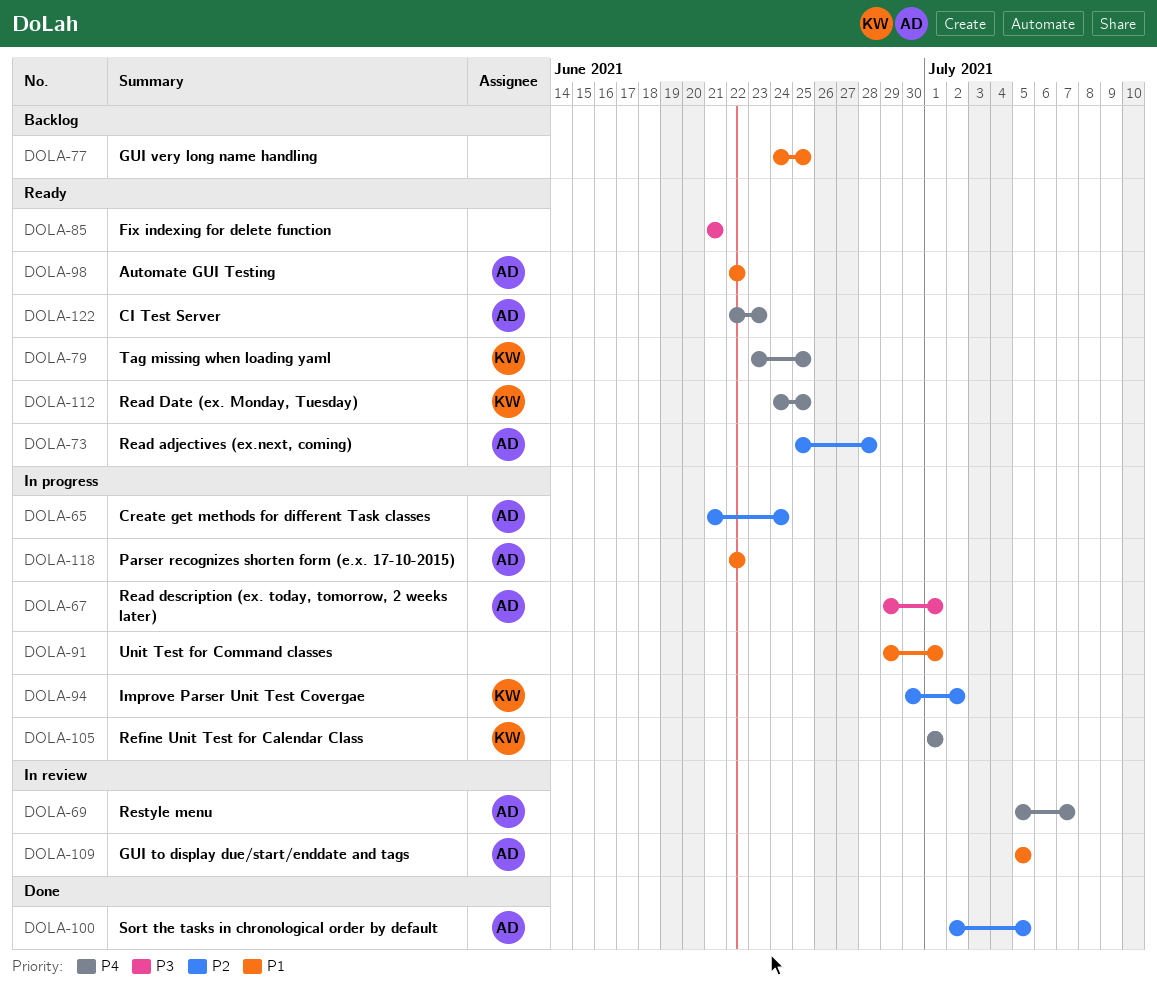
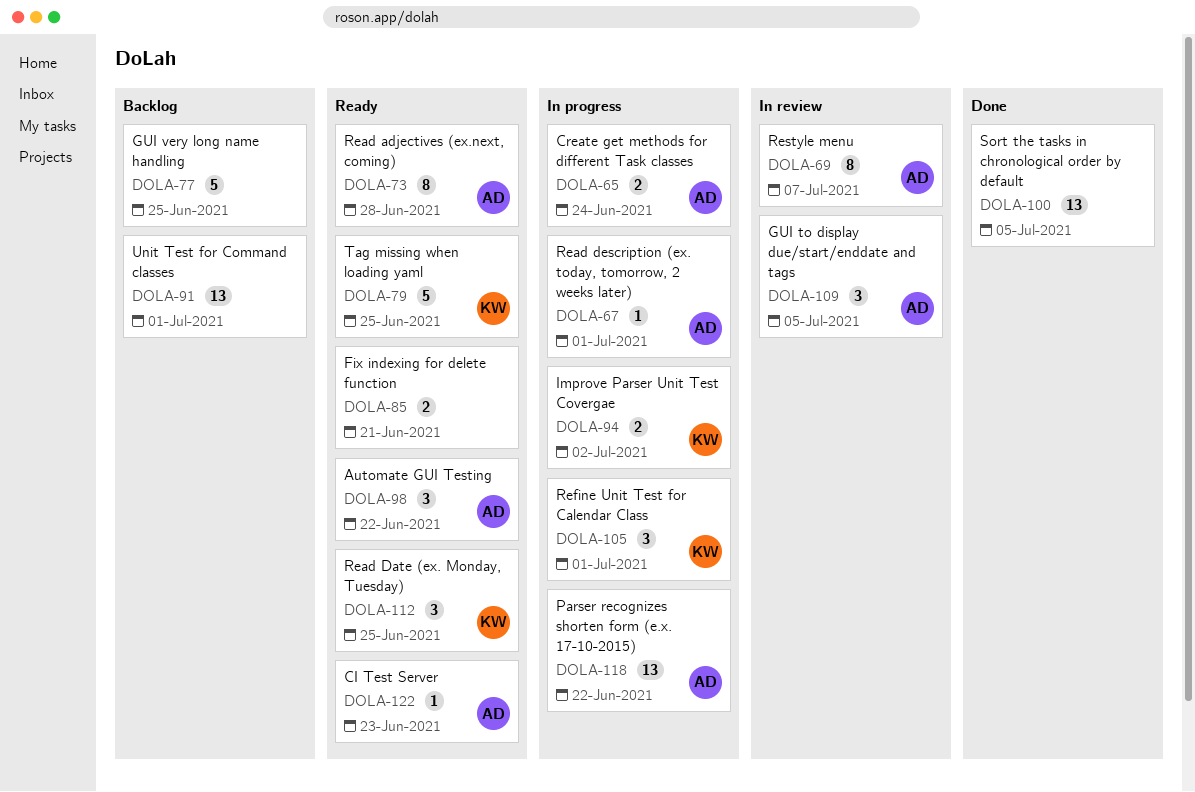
DOLA-91, status: In progress -> Backlog
DOLA-100, owner: AD -> none

